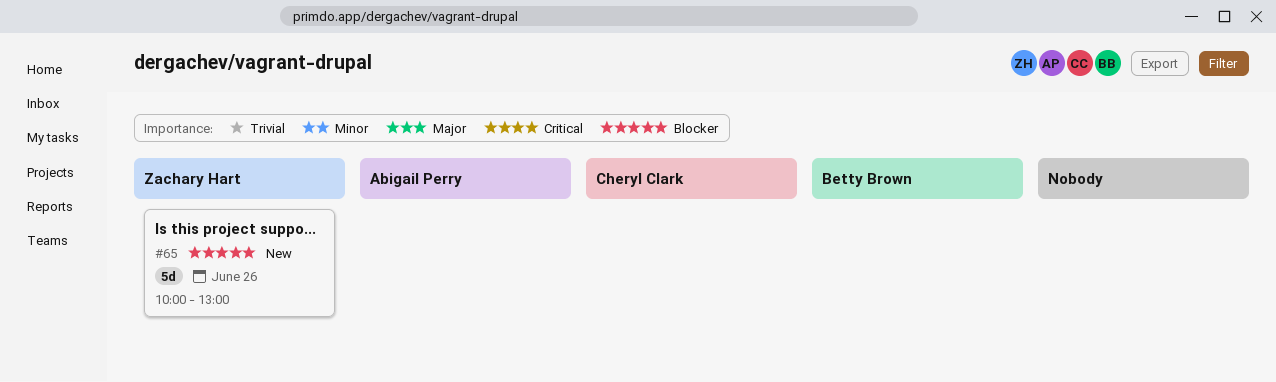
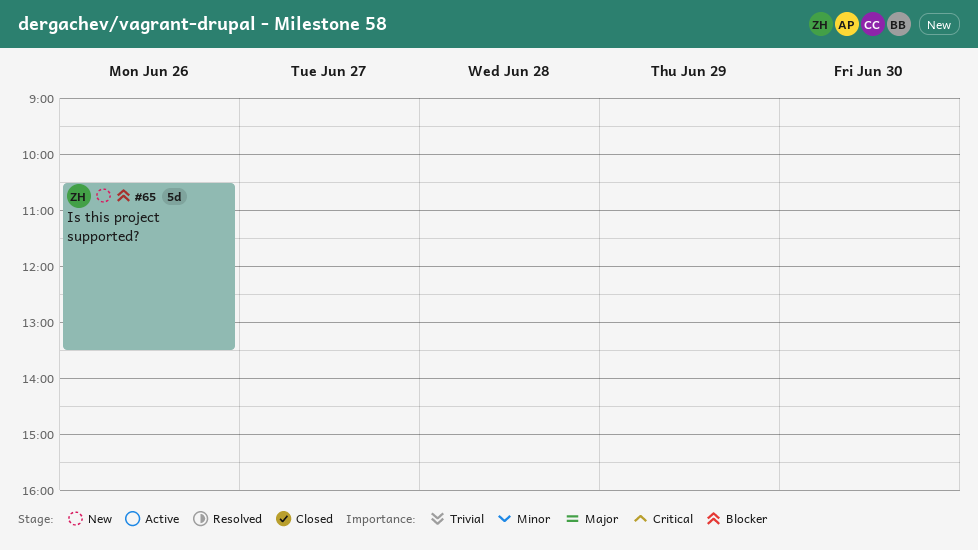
#65, begins: 10:00 -> 10:30
#65, ends: 13:00 -> 13:30

